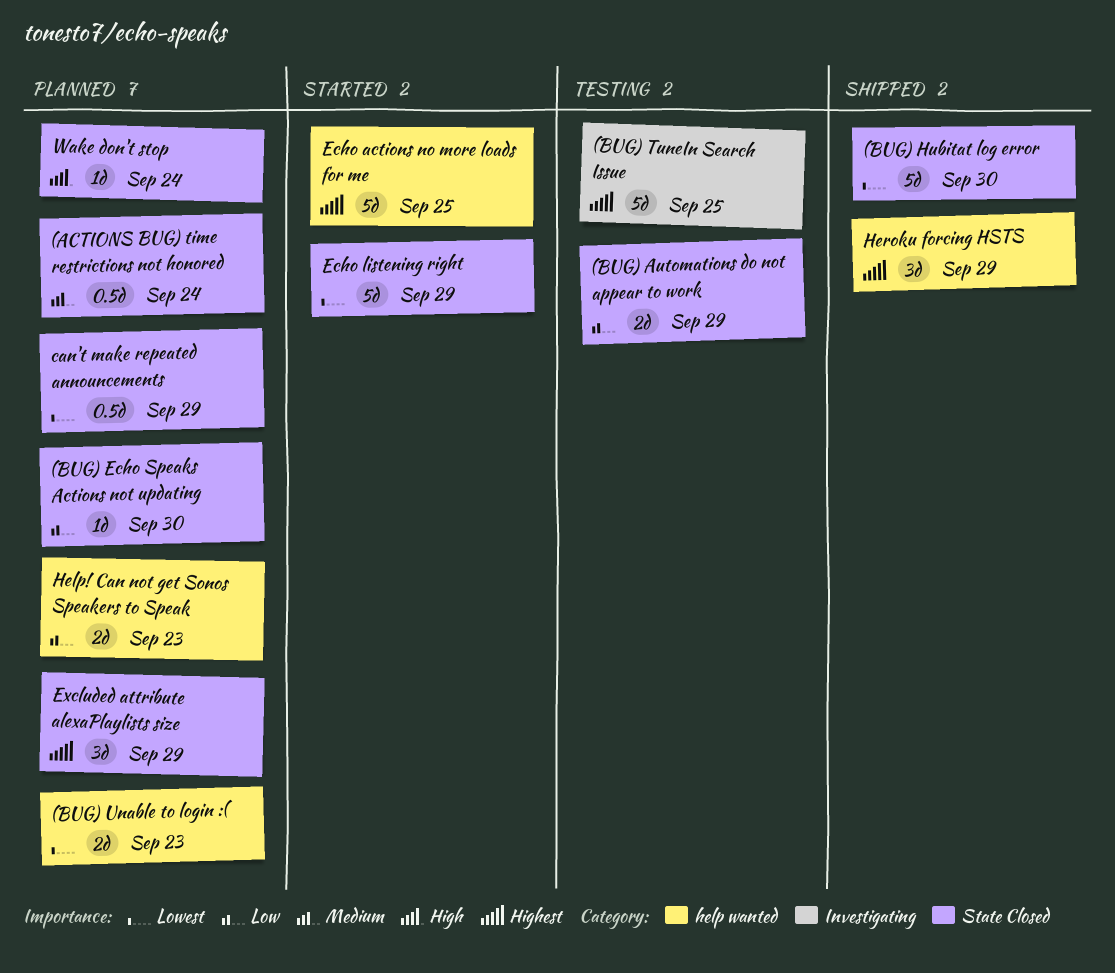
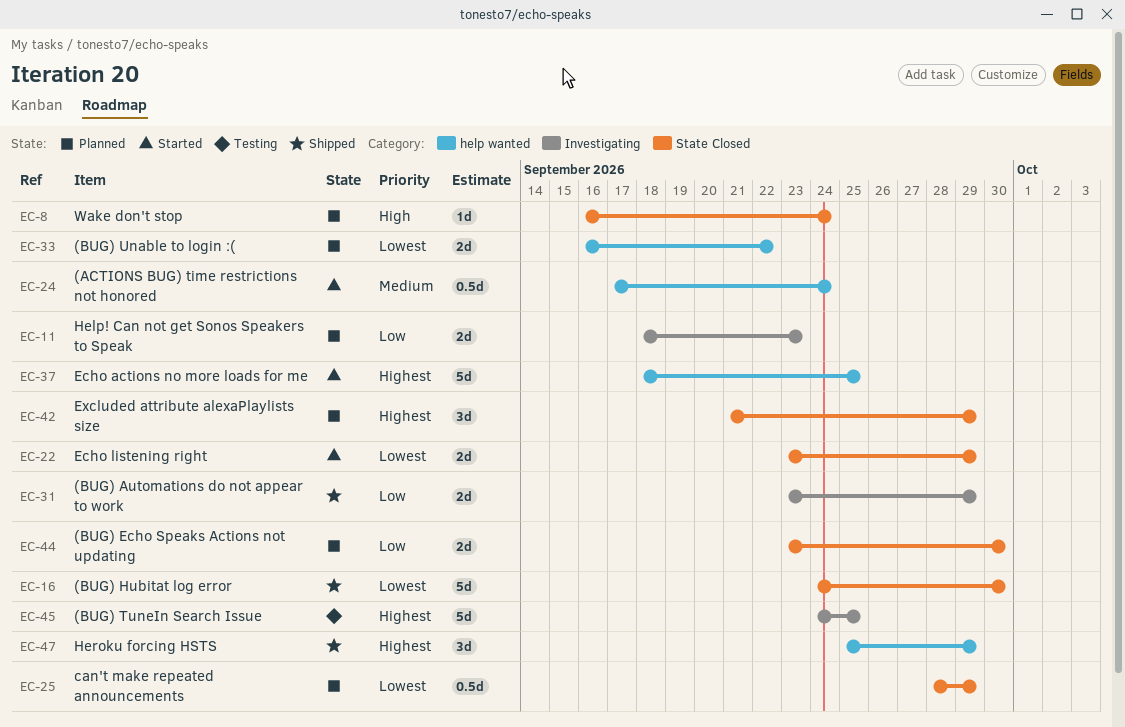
(ACTIONS BUG) time restrictions not honored, status: Planned -> Started
(ACTIONS BUG) time restrictions not honored, label: State Closed -> help wanted
(BUG) Automations do not appear to work, status: Testing -> Shipped
(BUG) Automations do not appear to work, label: State Closed -> Investigating
(BUG) Echo Speaks Actions not updating, estimate: 1d -> 2d
(BUG) Unable to login :(, due: Sep 23 -> Sep 22
Echo listening right, estimate: 5d -> 2d
Help! Can not get Sonos Speakers to Speak, label: help wanted -> Investigating

